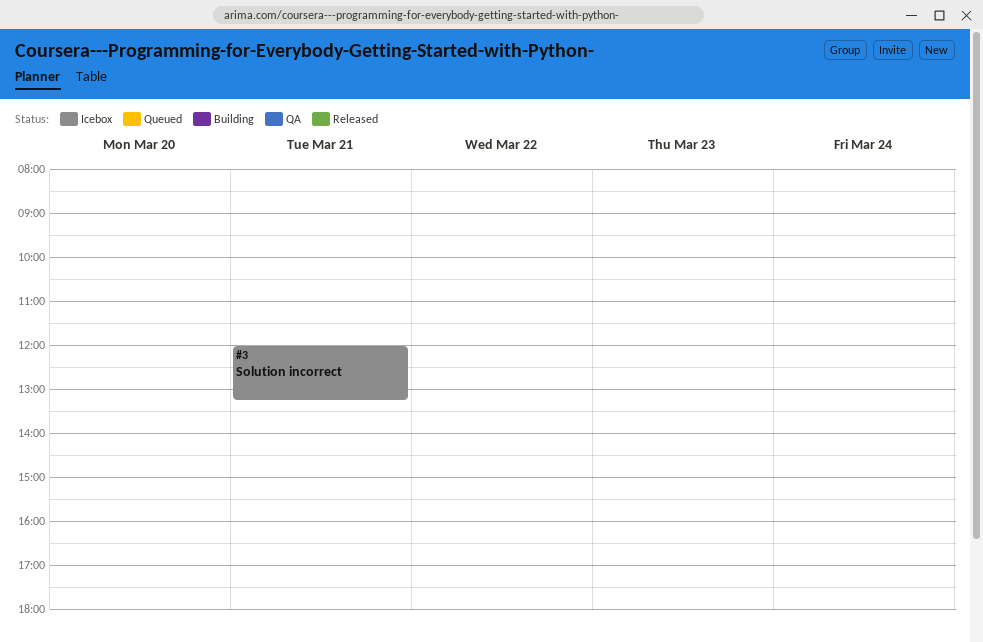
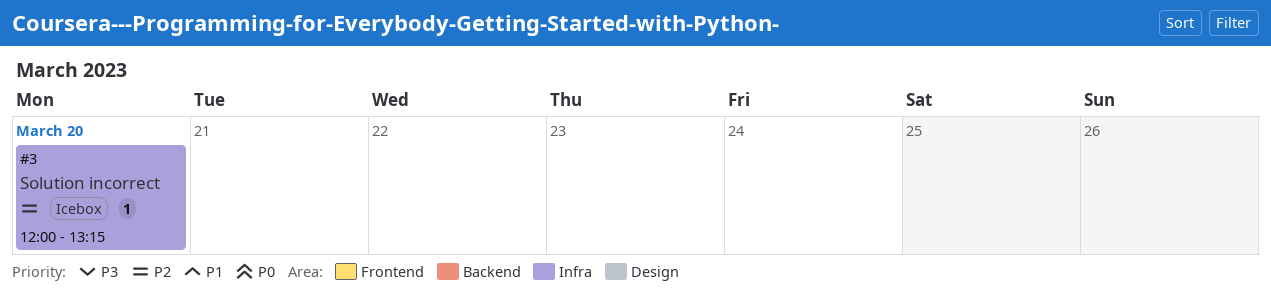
#3, day: Mar 21 -> Mar 20

